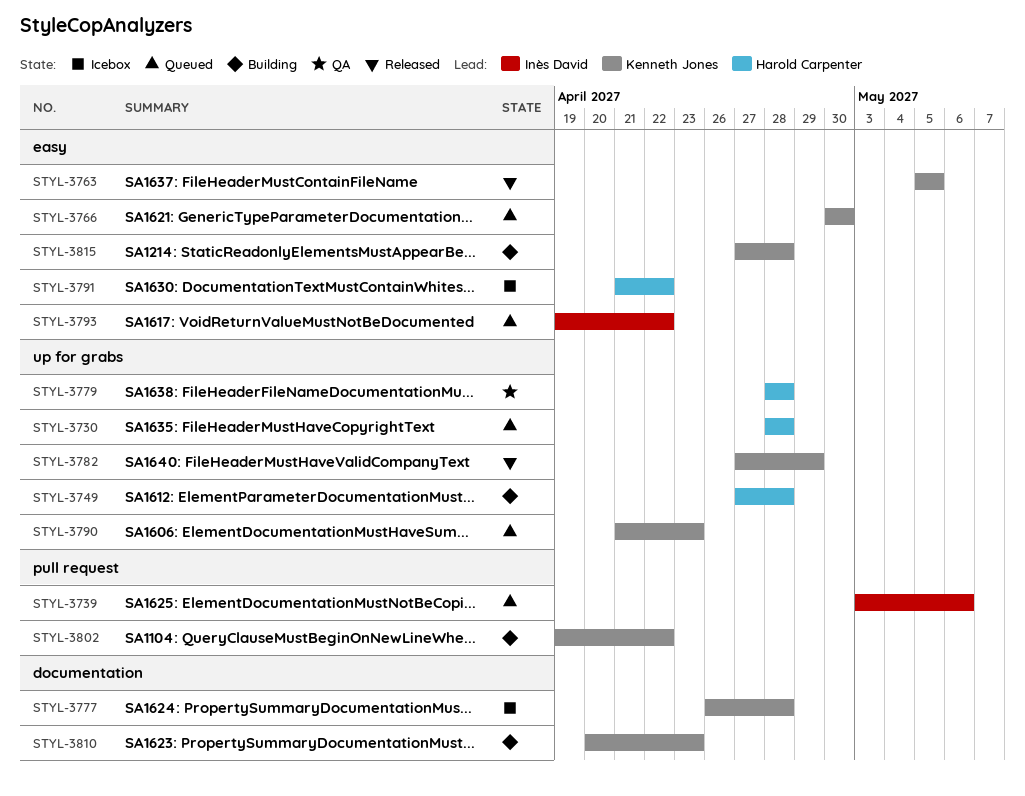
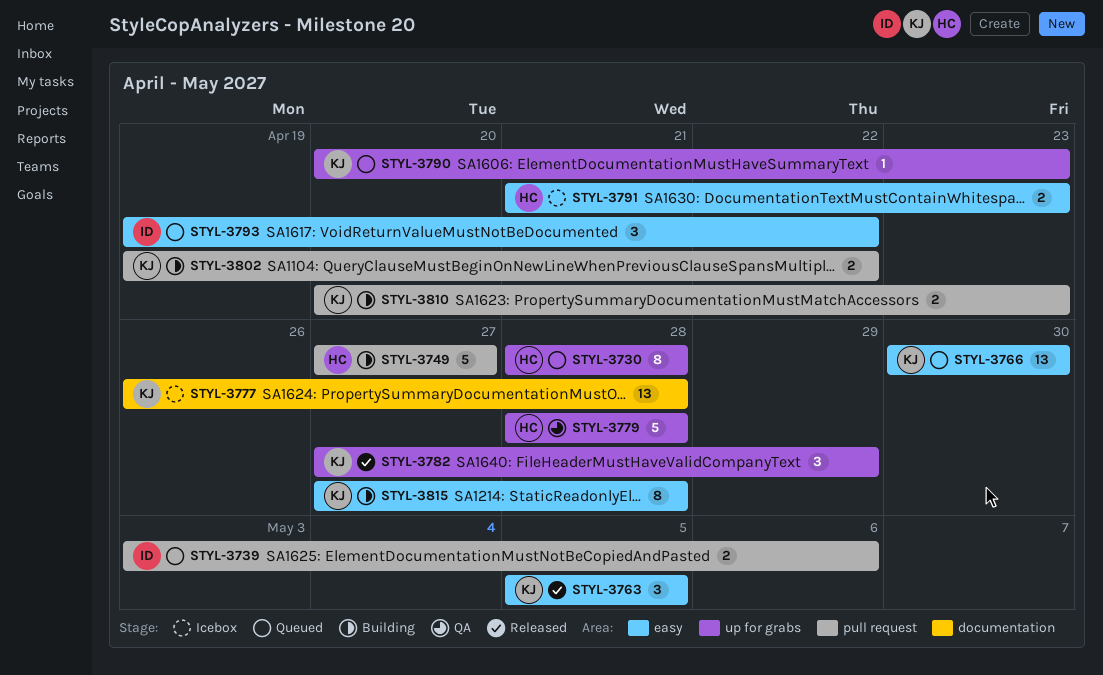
STYL-3749, label: up for grabs -> pull request
STYL-3749, due: Apr 28 -> Apr 27
STYL-3790, start: Apr 21 -> Apr 20
STYL-3791, due: Apr 22 -> Apr 23
STYL-3810, label: documentation -> pull request

